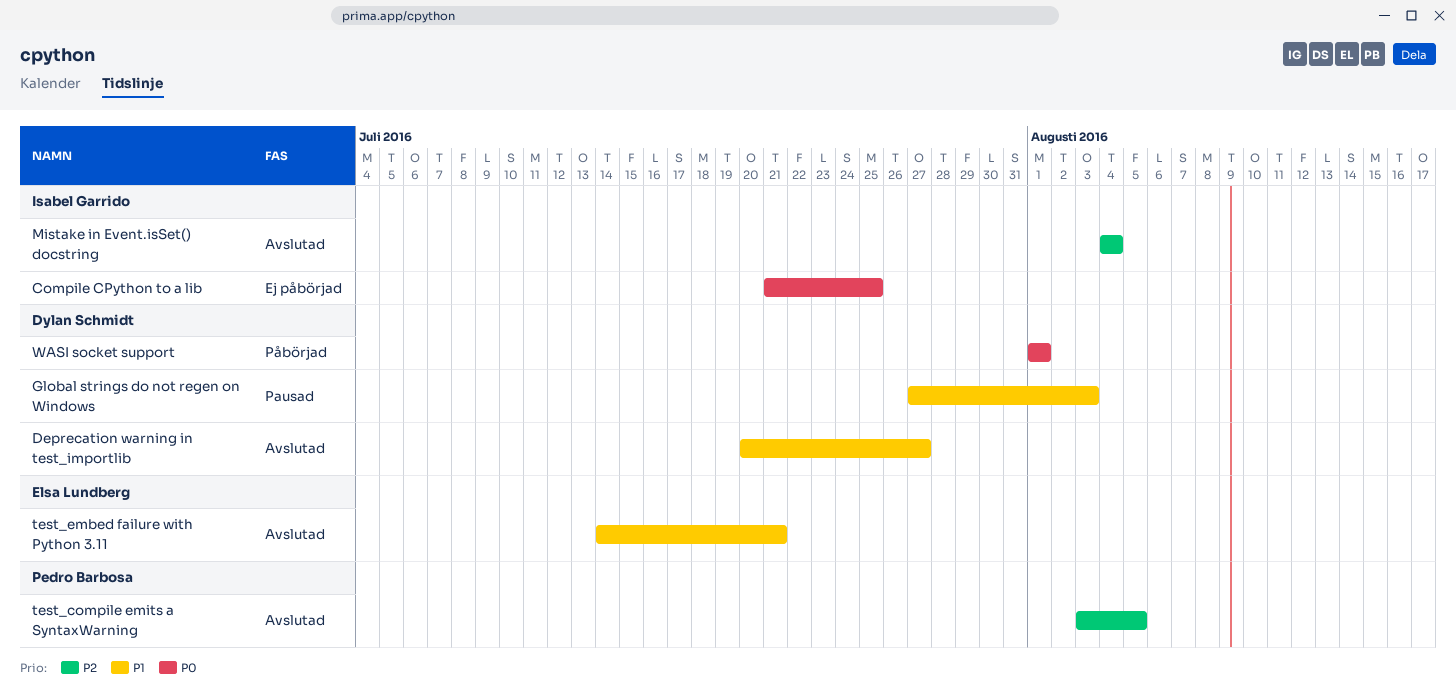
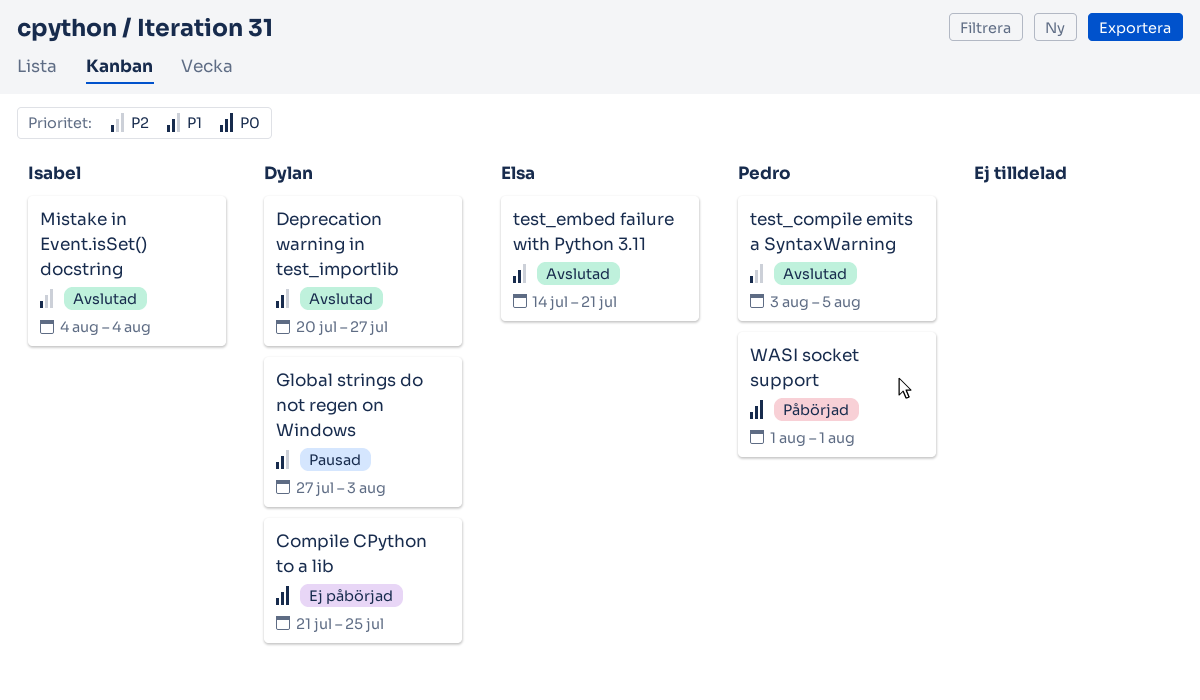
Compile CPython to a lib, owner: Isabel Garrido -> Dylan Schmidt
WASI socket support, owner: Dylan Schmidt -> Pedro Barbosa

